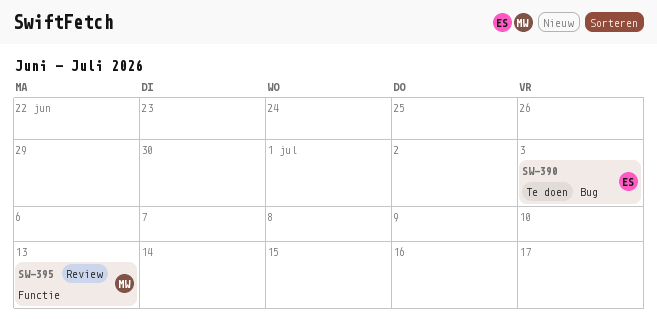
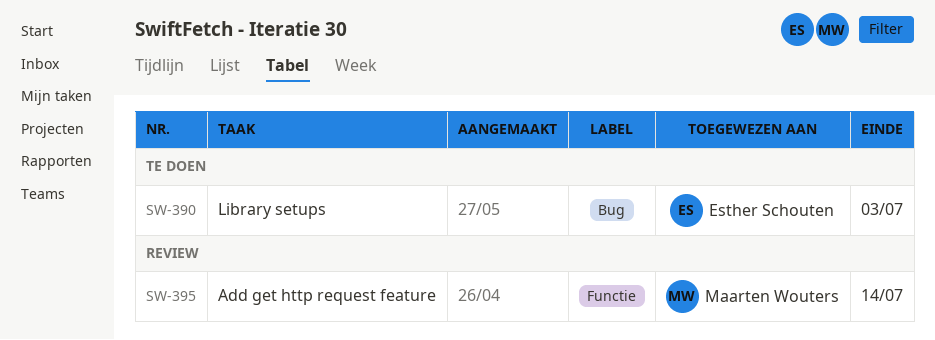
SW-395, due: Jul 13 -> Jul 14

